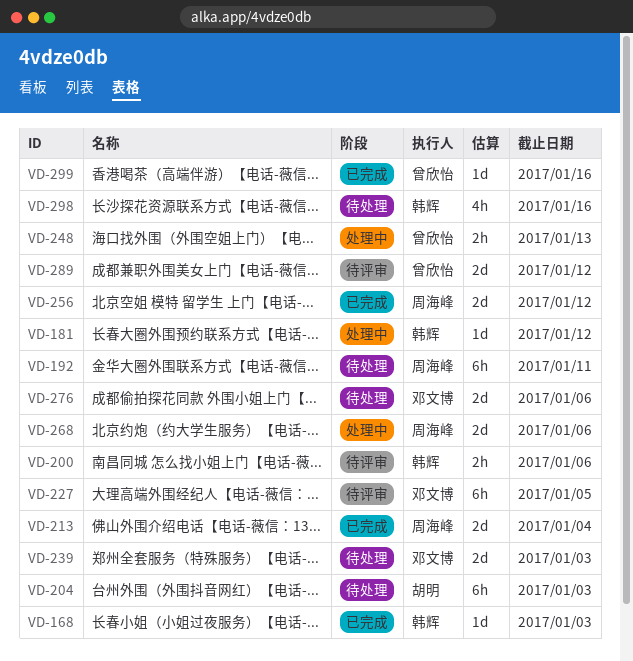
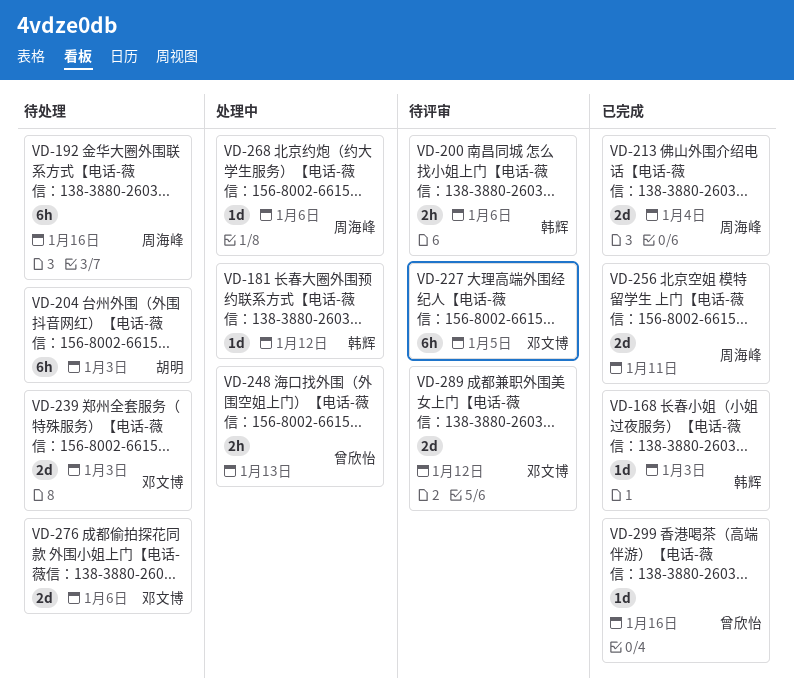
VD-192, due: Jan 11 -> Jan 16
VD-256, due: Jan 12 -> Jan 11
VD-268, estimate: 2d -> 1d
VD-289, owner: 曾欣怡 -> 邓文博
VD-298: present -> none

